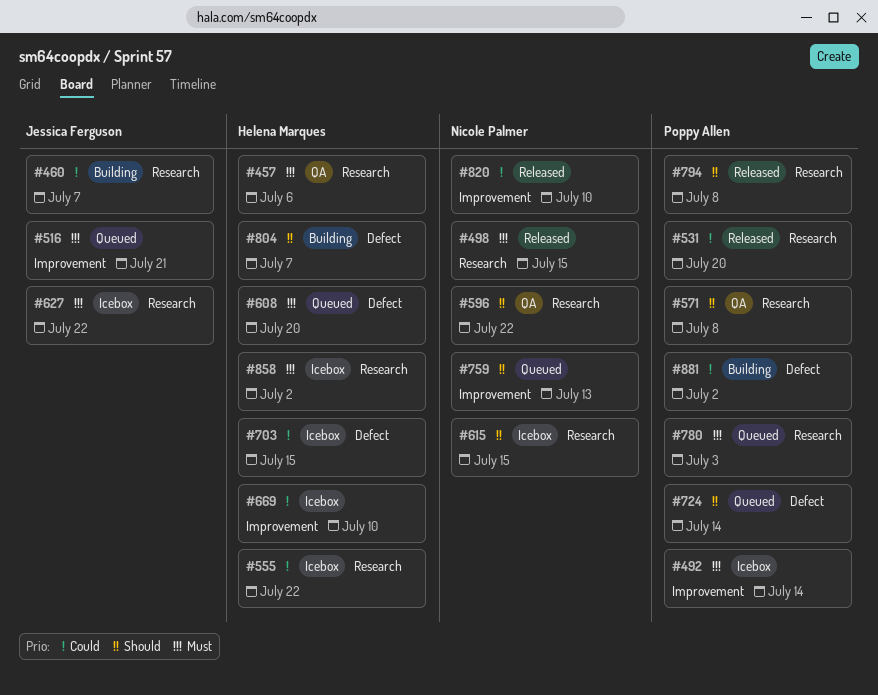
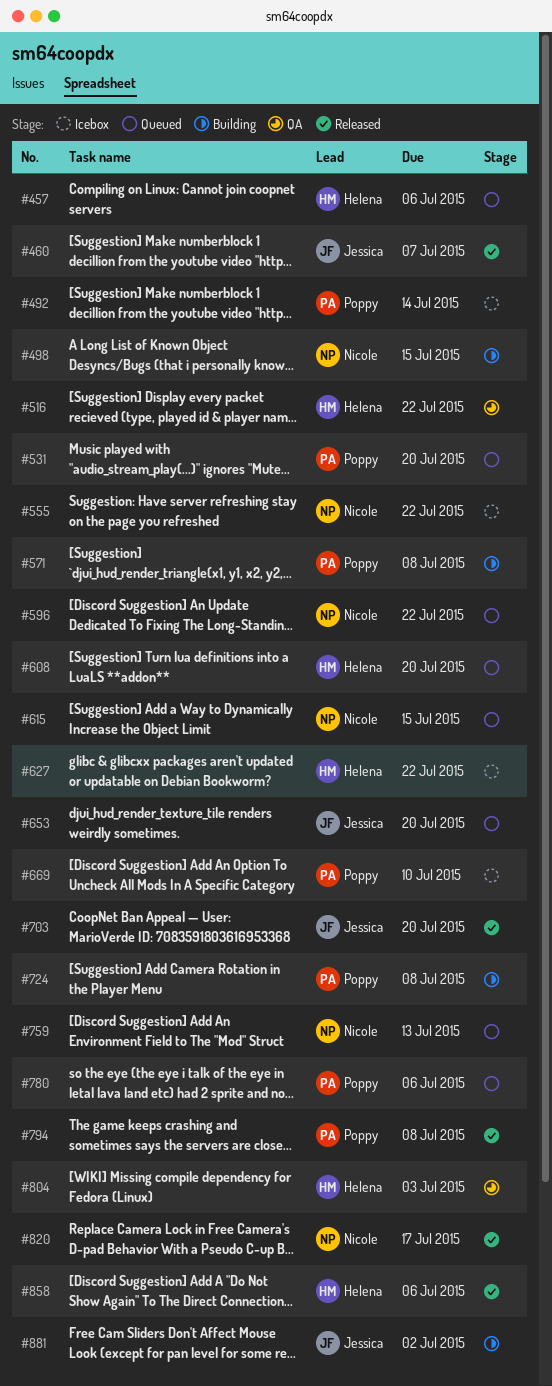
#457, status: QA -> Queued
#460, status: Building -> Released
#498, status: Released -> Building
#516, status: Queued -> QA
#516, owner: Jessica Ferguson -> Helena Marques
#516, due: Jul 21 -> Jul 22
#531, status: Released -> Queued
#555, owner: Helena Marques -> Nicole Palmer
#571, status: QA -> Building
#596, status: QA -> Queued
#615, status: Icebox -> Queued
#627, owner: Jessica Ferguson -> Helena Marques
#653: none -> present
#669, owner: Helena Marques -> Poppy Allen
#703, status: Icebox -> Released
#703, owner: Helena Marques -> Jessica Ferguson
#703, due: Jul 15 -> Jul 20
#724, status: Queued -> Building
#724, due: Jul 14 -> Jul 8
#780, due: Jul 3 -> Jul 6
#804, status: Building -> QA
#804, due: Jul 7 -> Jul 3
#820, due: Jul 10 -> Jul 17
#858, status: Icebox -> Released
#858, due: Jul 2 -> Jul 6
#881, owner: Poppy Allen -> Jessica Ferguson

